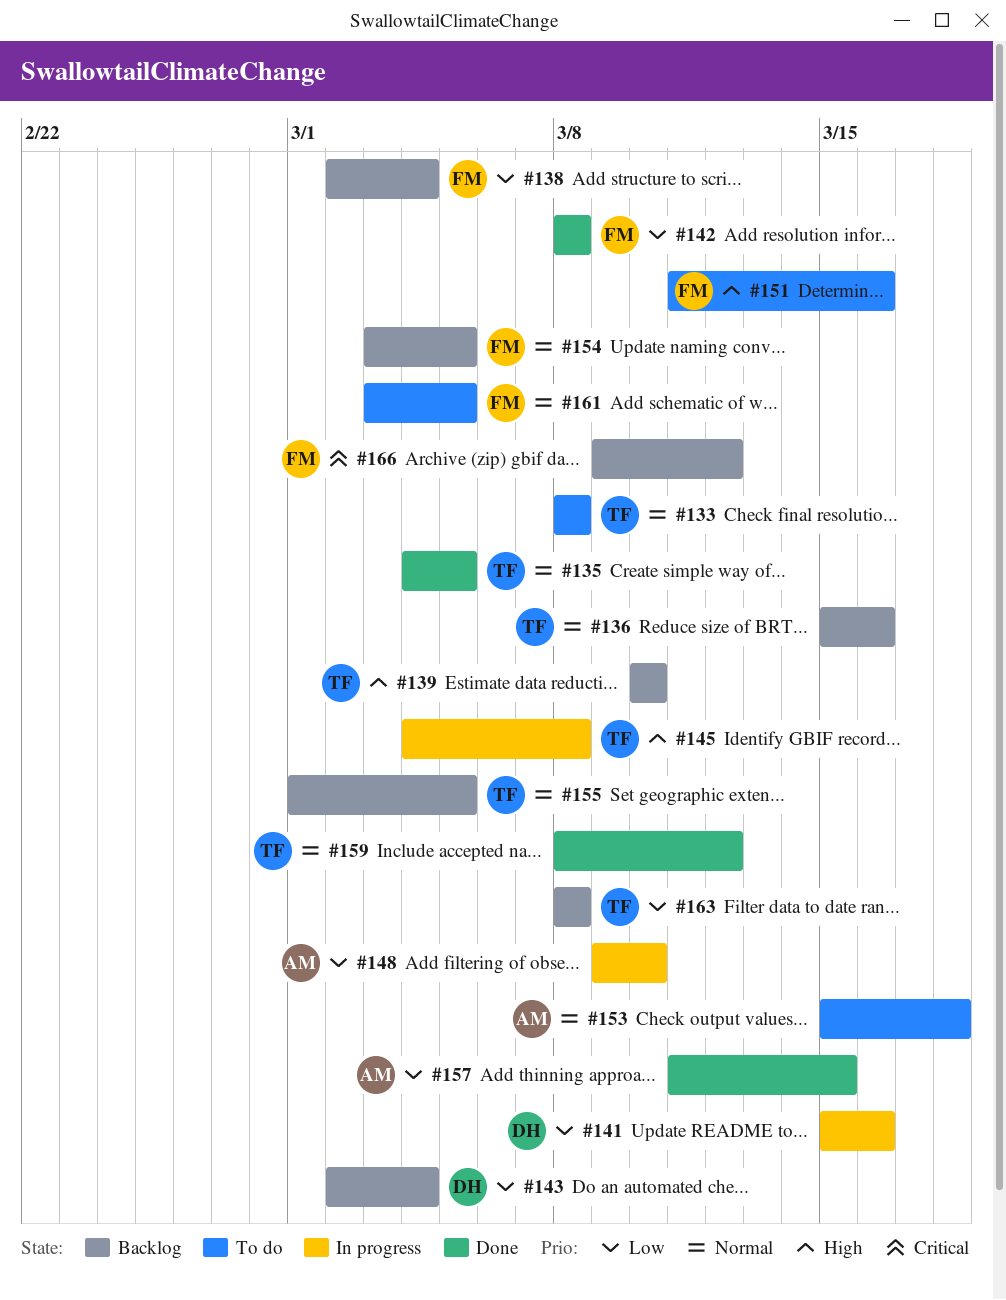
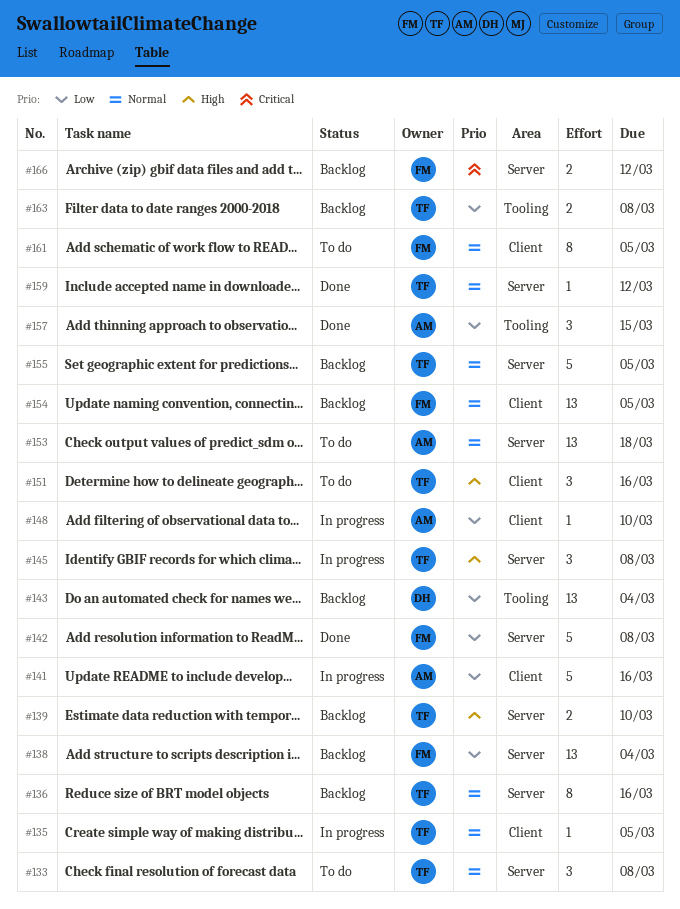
#135, status: Done -> In progress
#141, owner: DH -> AM
#151, owner: FM -> TF

